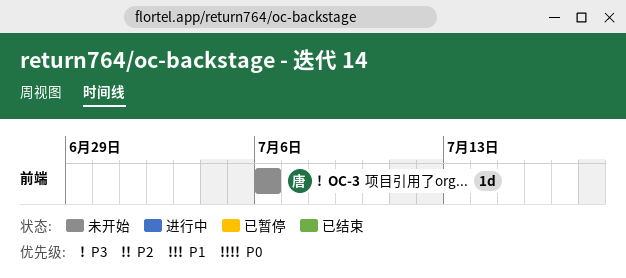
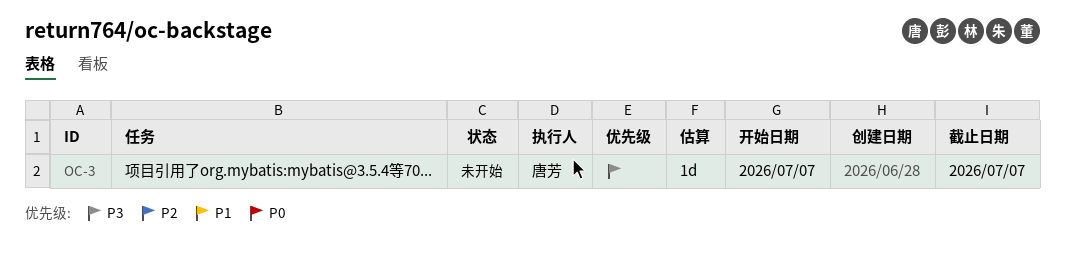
OC-3, start: Jul 6 -> Jul 7
OC-3, due: Jul 6 -> Jul 7

